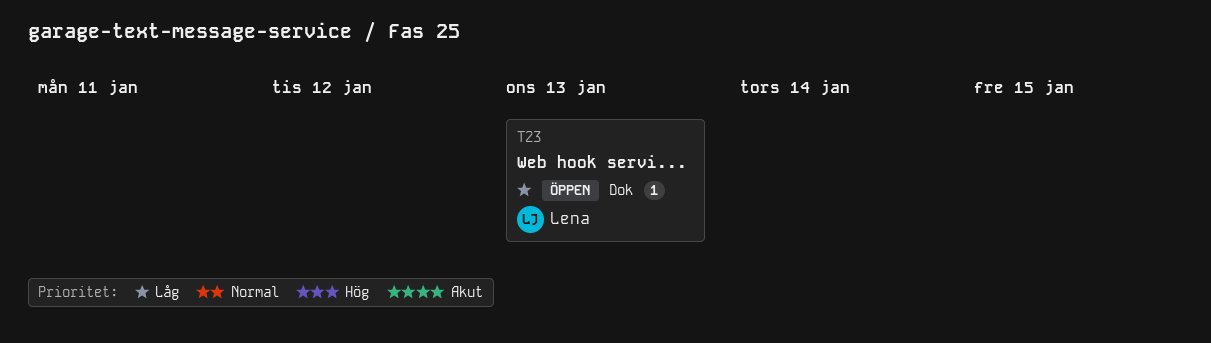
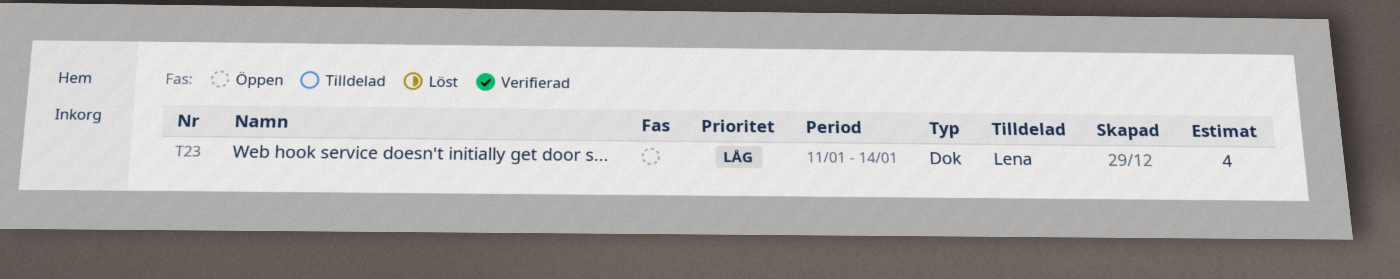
T23, estimate: 1 -> 4
T23, due: Jan 13 -> Jan 14

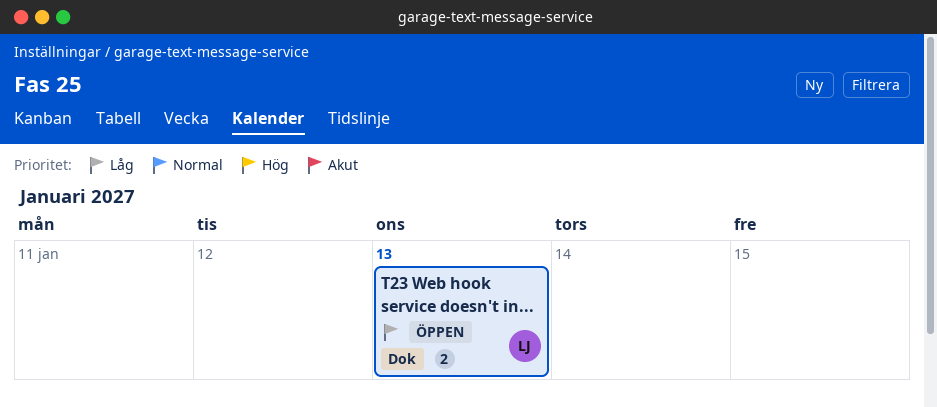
T23, estimate: 4 -> 2
T23, due: Jan 14 -> Jan 13

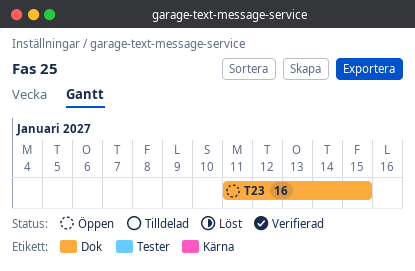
T23, estimate: 2 -> 16
T23, due: Jan 13 -> Jan 15

